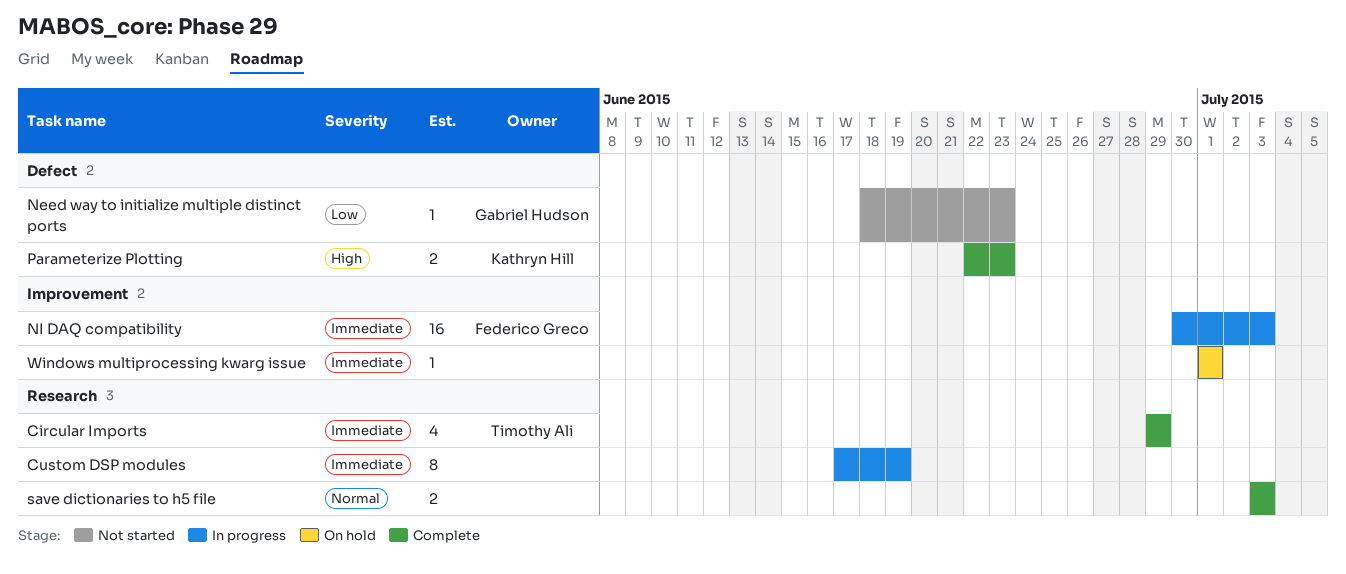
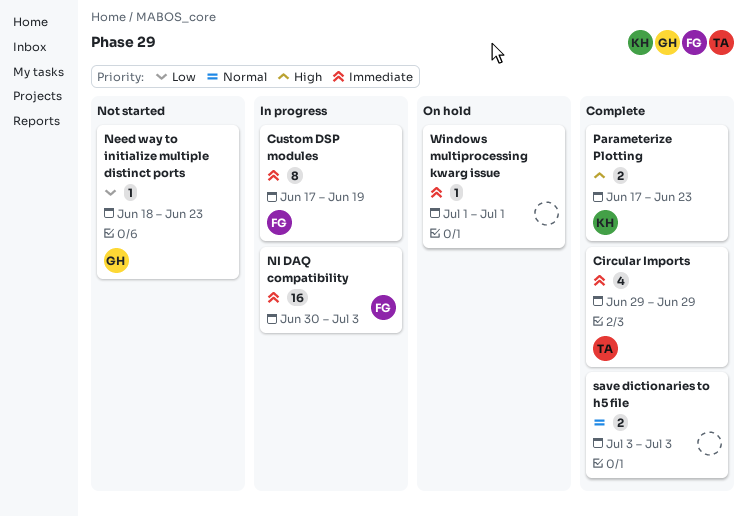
Custom DSP modules, owner: none -> Federico Greco
Parameterize Plotting, start: Jun 22 -> Jun 17

